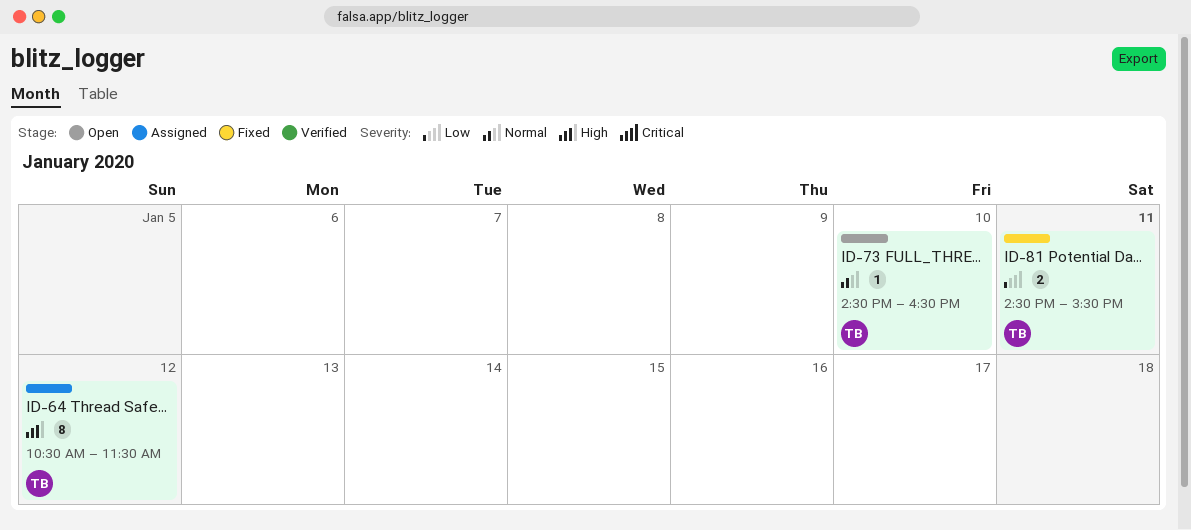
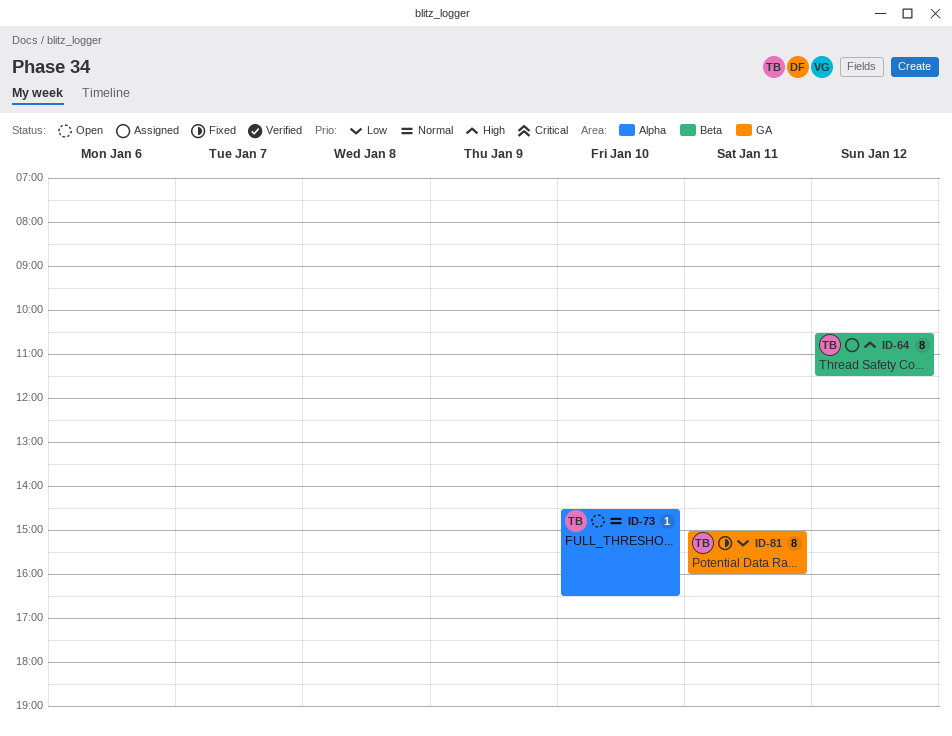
ID-81, estimate: 2 -> 8
ID-81, begins: 14:30 -> 15:00
ID-81, ends: 15:30 -> 16:00

